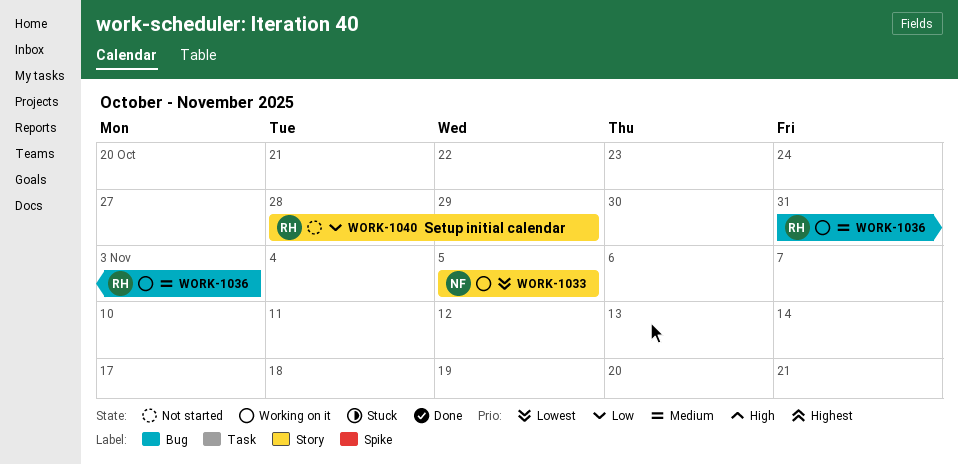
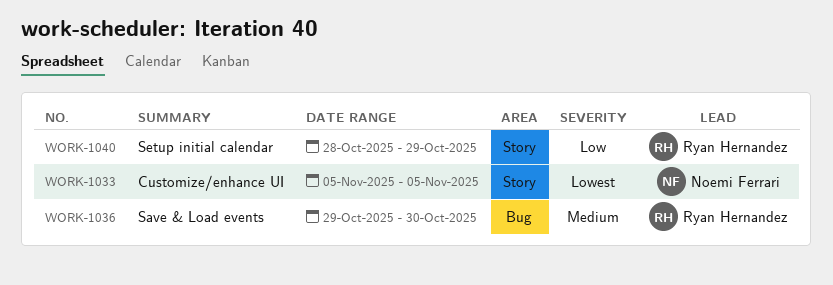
WORK-1036, start: Oct 31 -> Oct 29
WORK-1036, due: Nov 3 -> Oct 30

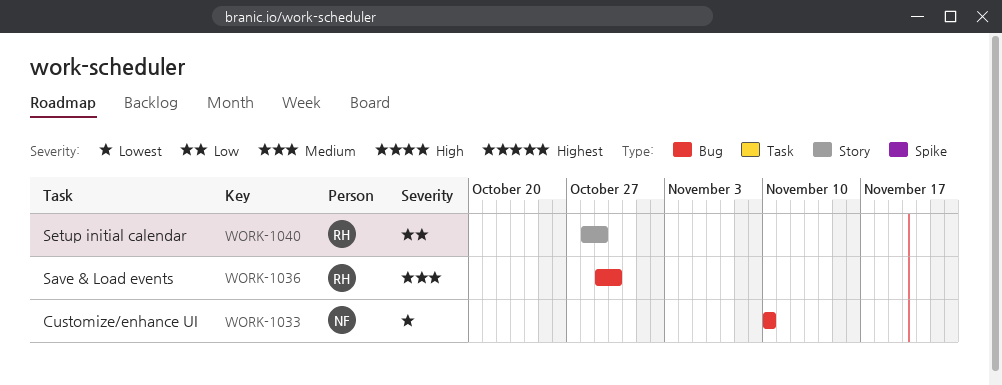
WORK-1033, label: Story -> Bug
WORK-1033, start: Nov 5 -> Nov 10
WORK-1033, due: Nov 5 -> Nov 10

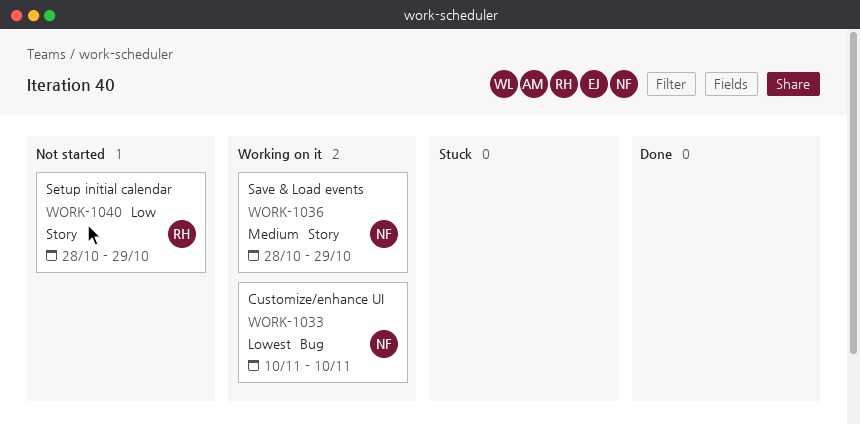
WORK-1036, owner: RH -> NF
WORK-1036, label: Bug -> Story
WORK-1036, start: Oct 29 -> Oct 28
WORK-1036, due: Oct 30 -> Oct 29

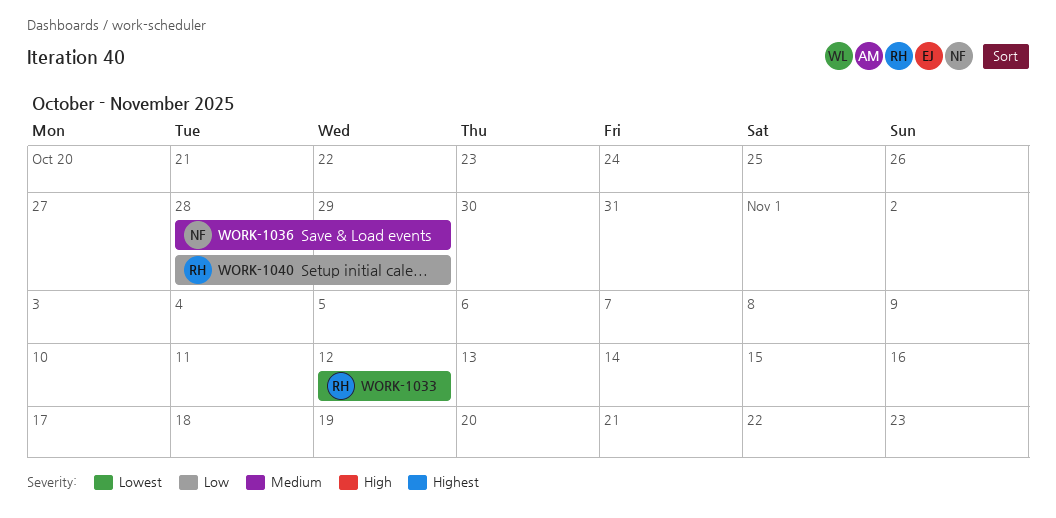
WORK-1033, owner: NF -> RH
WORK-1033, start: Nov 10 -> Nov 12
WORK-1033, due: Nov 10 -> Nov 12

